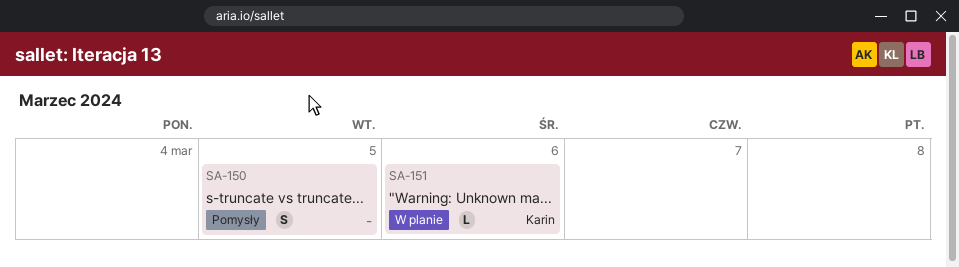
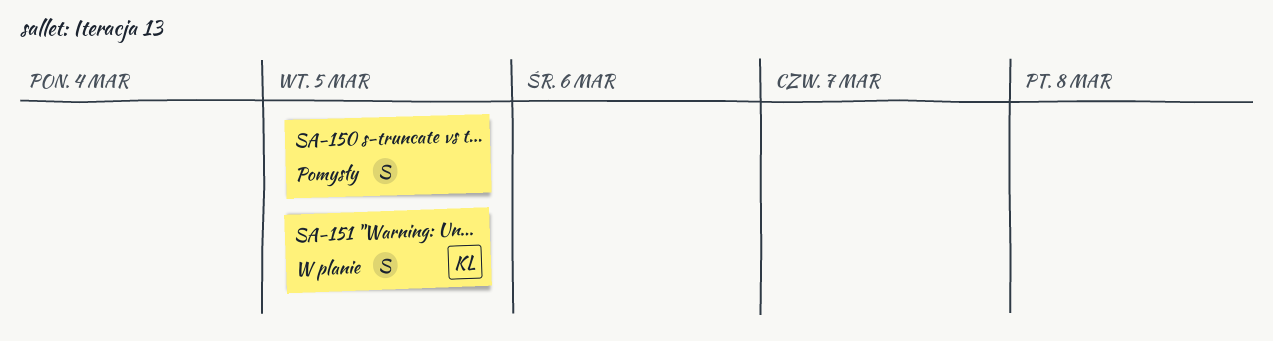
SA-151, estimate: L -> S
SA-151, due: Mar 6 -> Mar 5

